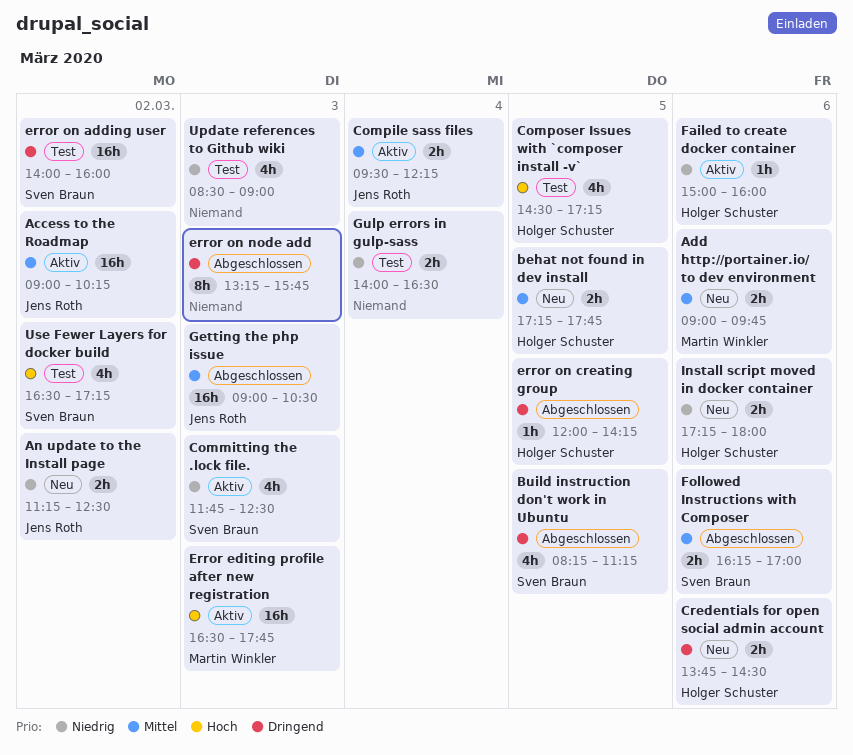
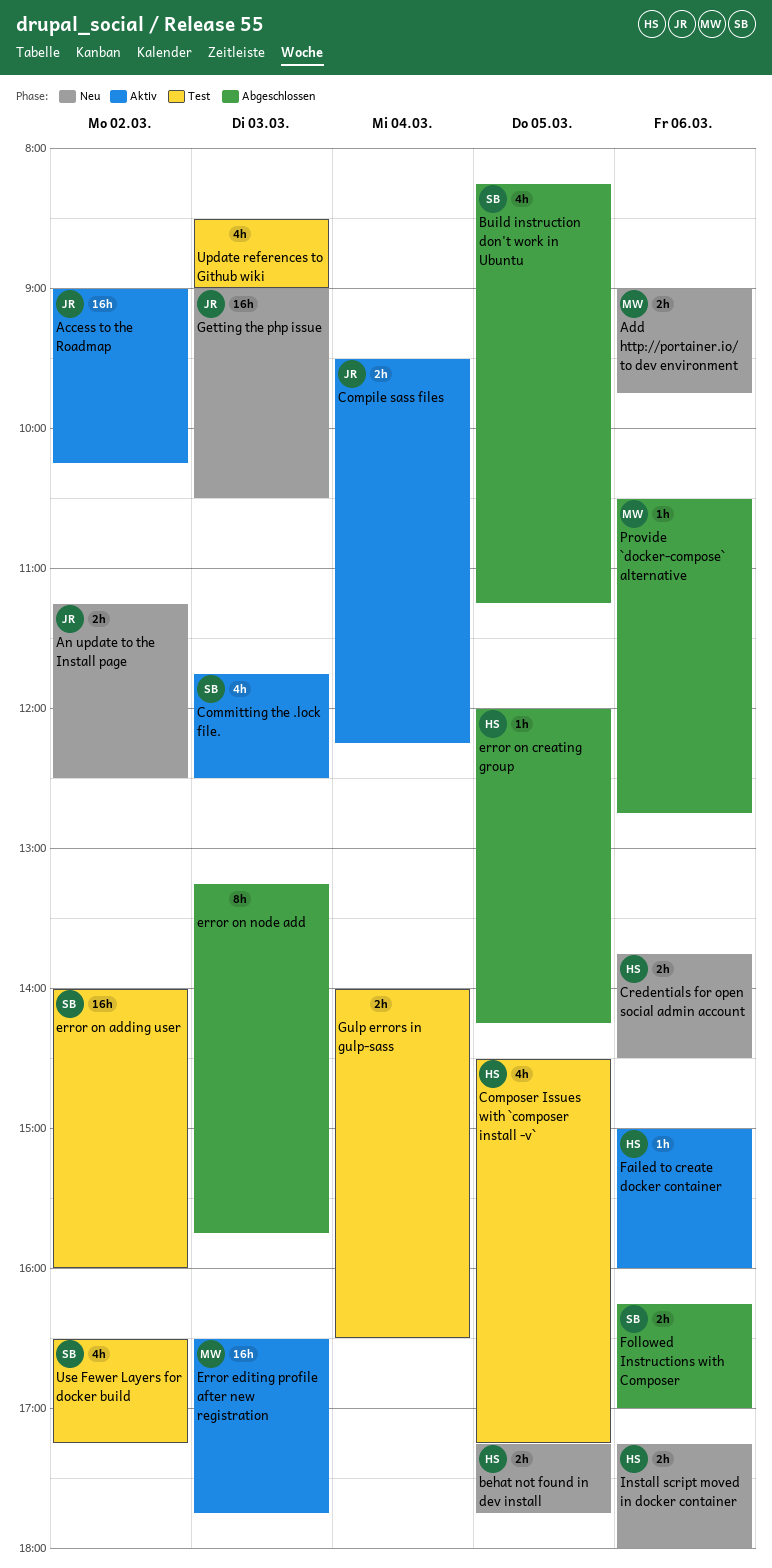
Getting the php issue, status: Abgeschlossen -> Neu
Provide `docker-compose` alternative: none -> present

